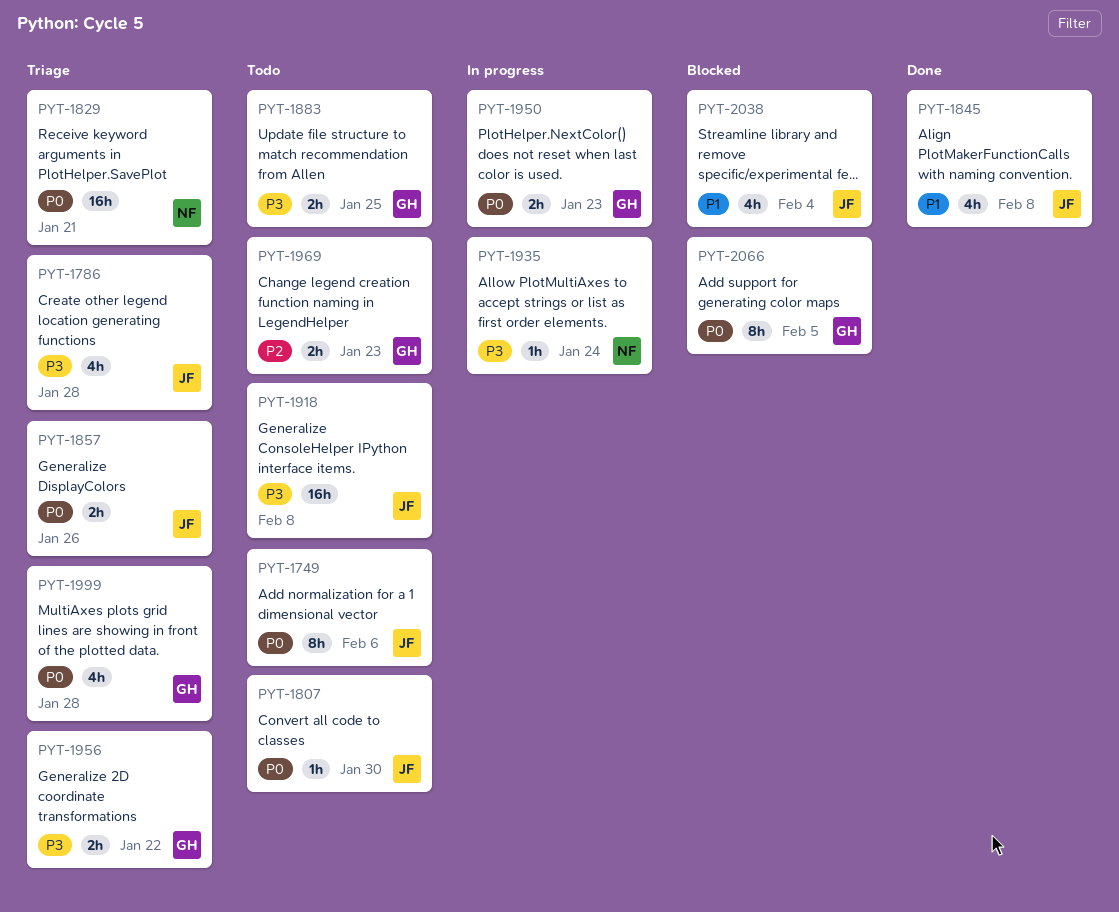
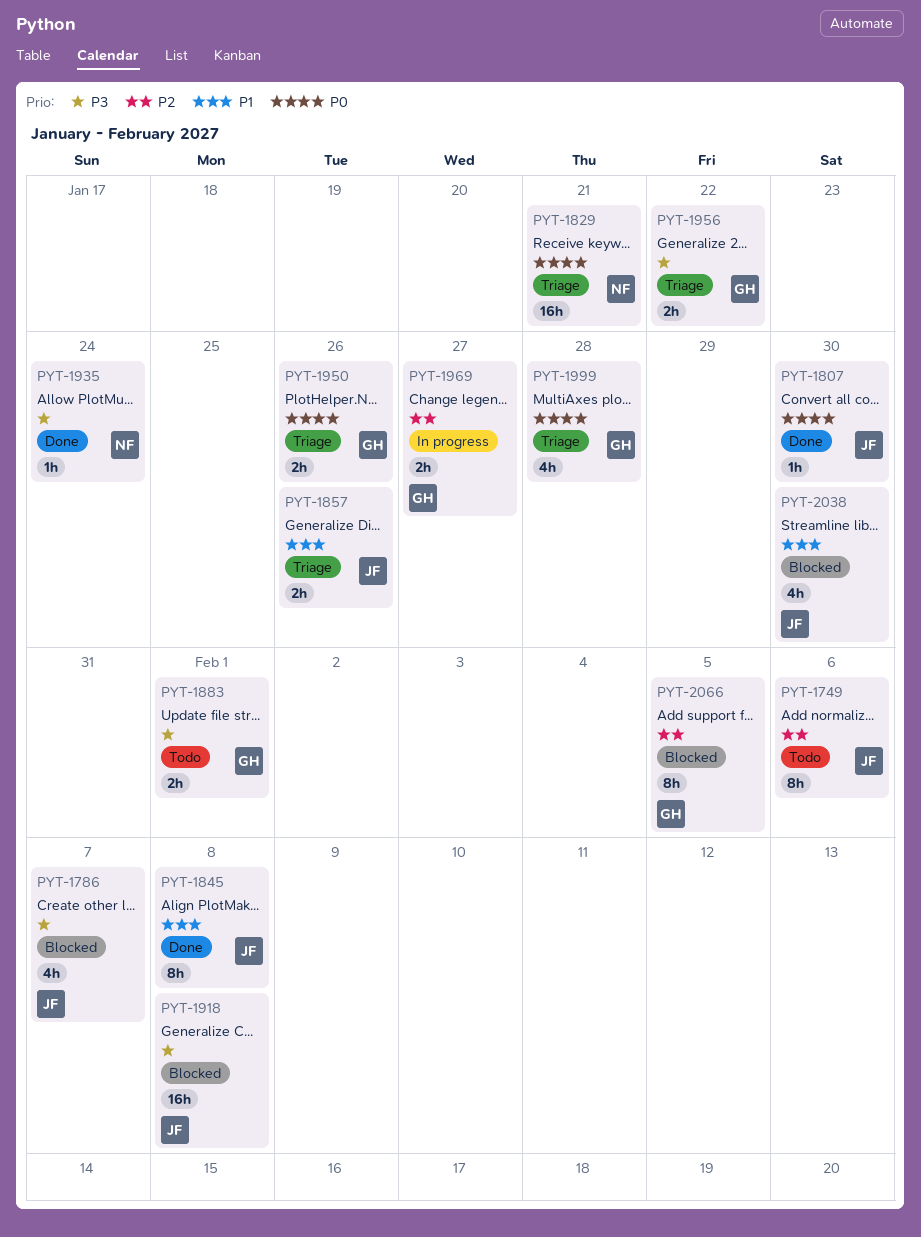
PYT-1749, priority: P0 -> P2
PYT-1786, status: Triage -> Blocked
PYT-1786, due: Jan 28 -> Feb 7
PYT-1807, status: Todo -> Done
PYT-1845, estimate: 4h -> 8h
PYT-1857, priority: P0 -> P1
PYT-1883, due: Jan 25 -> Feb 1
PYT-1918, status: Todo -> Blocked
PYT-1935, status: In progress -> Done
PYT-1950, status: In progress -> Triage
PYT-1950, due: Jan 23 -> Jan 26
PYT-1969, status: Todo -> In progress
PYT-1969, due: Jan 23 -> Jan 27
PYT-2038, due: Feb 4 -> Jan 30
PYT-2066, priority: P0 -> P2

